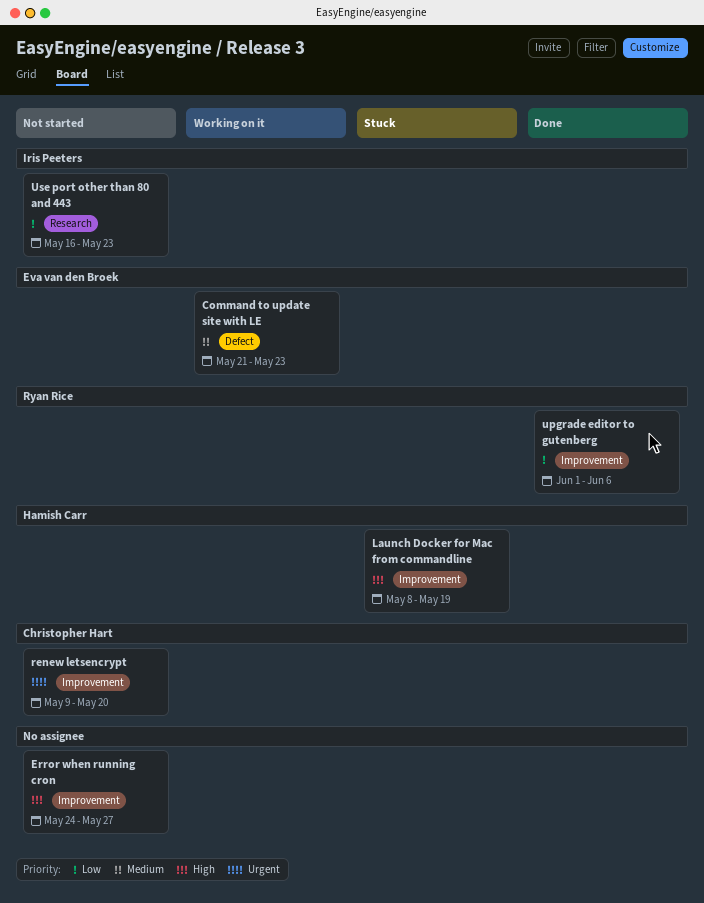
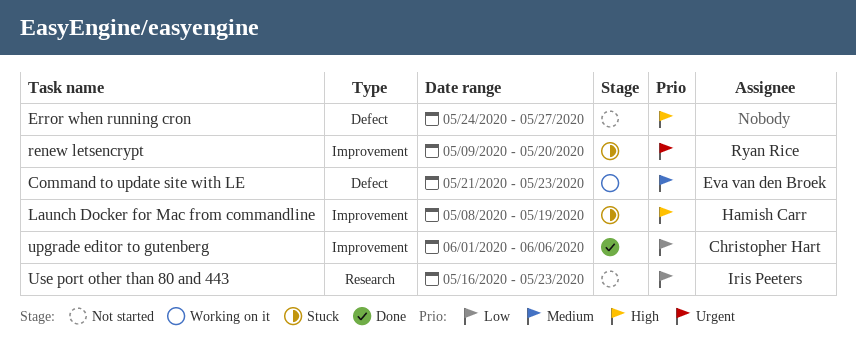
Error when running cron, label: Improvement -> Defect
renew letsencrypt, status: Not started -> Stuck
renew letsencrypt, owner: Christopher Hart -> Ryan Rice
upgrade editor to gutenberg, owner: Ryan Rice -> Christopher Hart

